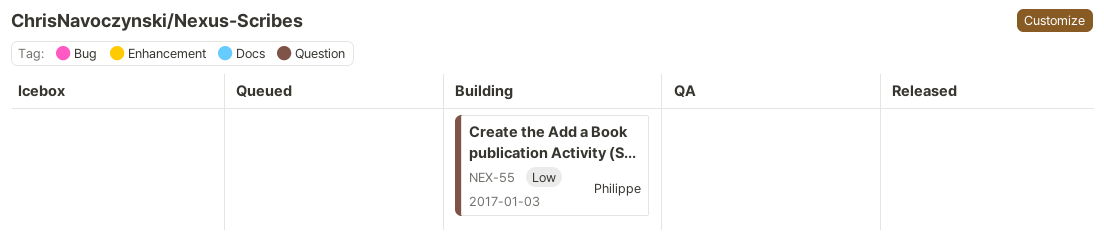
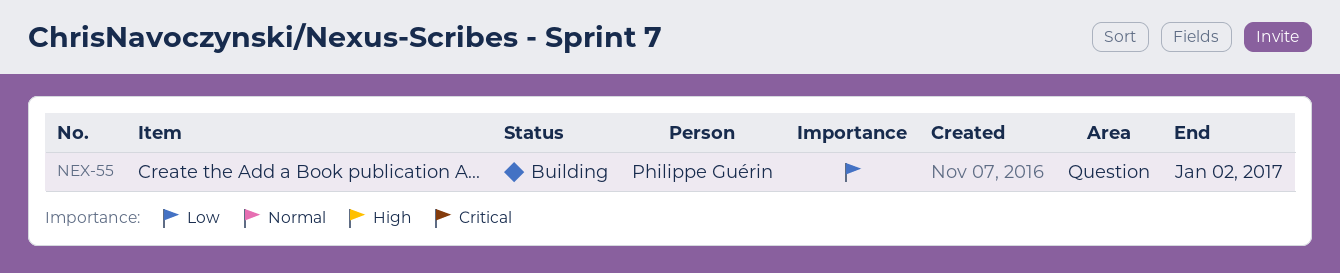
NEX-55, due: Jan 3 -> Jan 2

